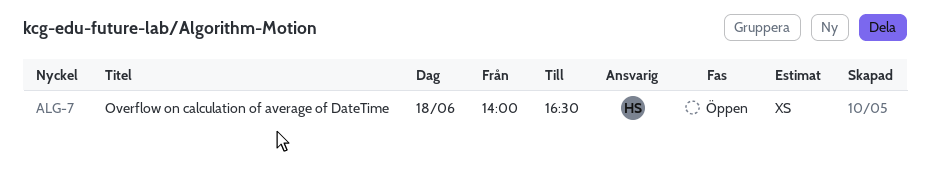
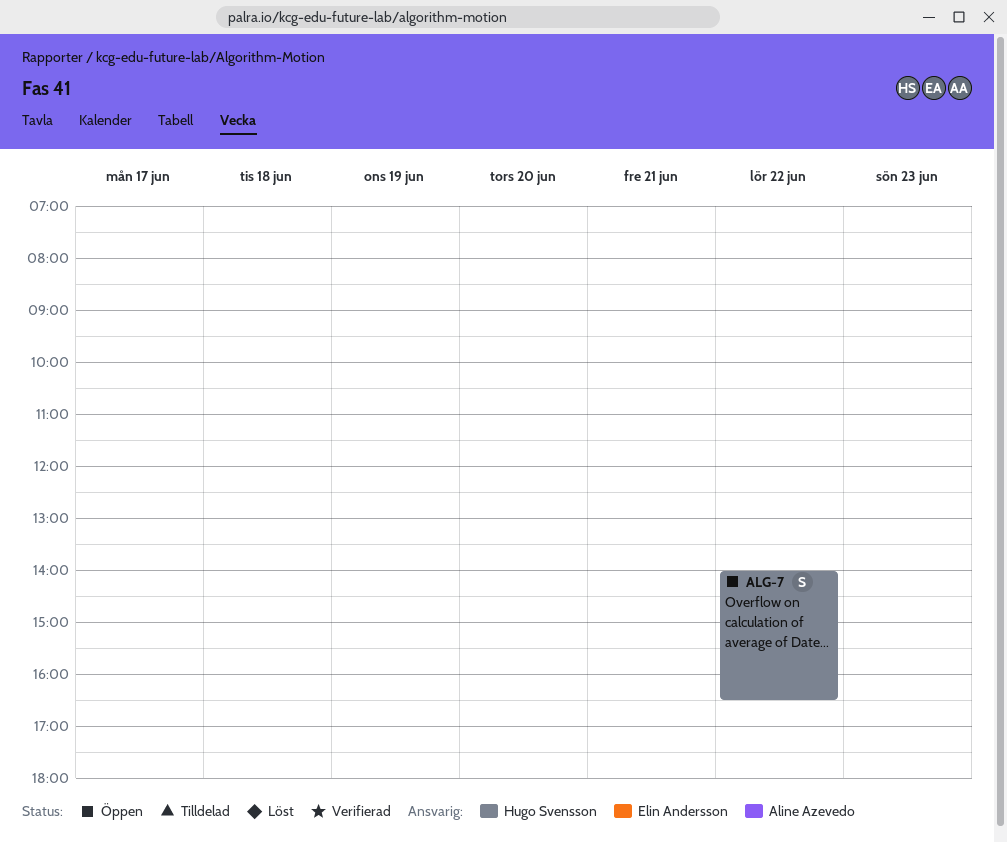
ALG-7, estimate: XS -> S
ALG-7, day: Jun 18 -> Jun 22

